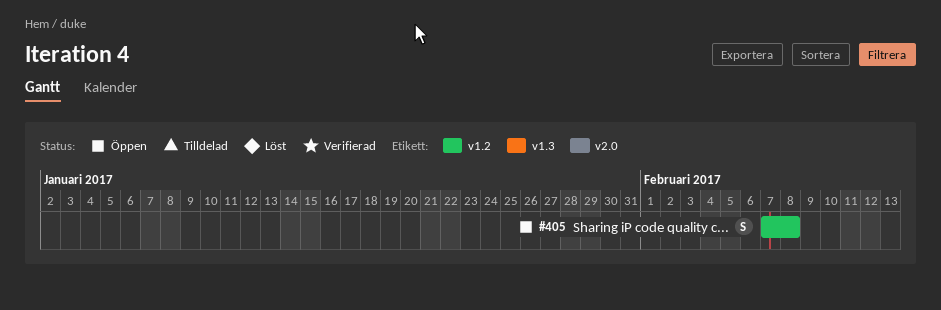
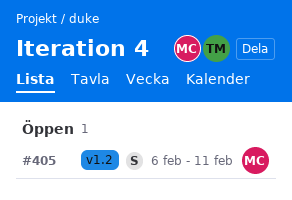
#405, start: Feb 7 -> Feb 6
#405, due: Feb 8 -> Feb 11

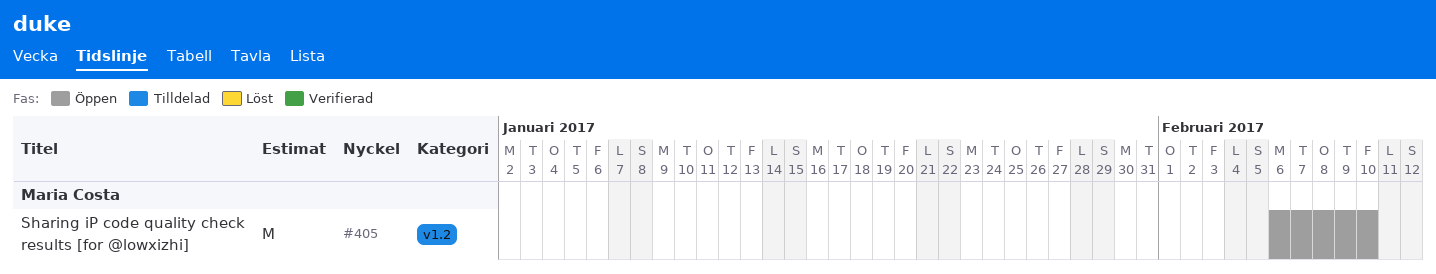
#405, estimate: S -> M
#405, due: Feb 11 -> Feb 10

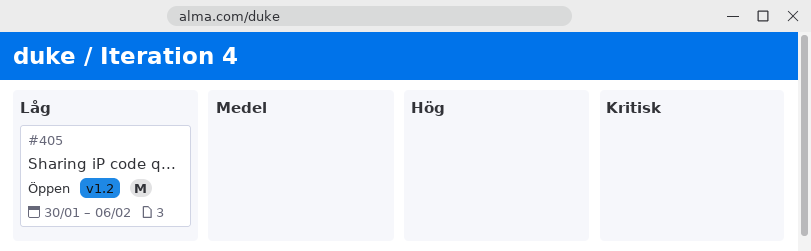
#405, start: Feb 6 -> Jan 30
#405, due: Feb 10 -> Feb 6

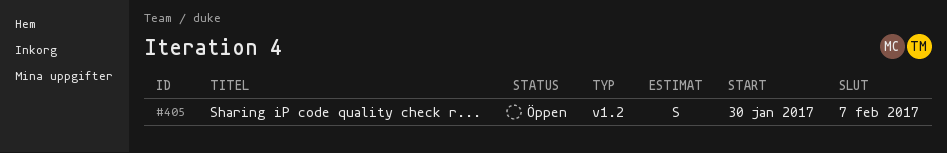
#405, estimate: M -> S
#405, due: Feb 6 -> Feb 7

